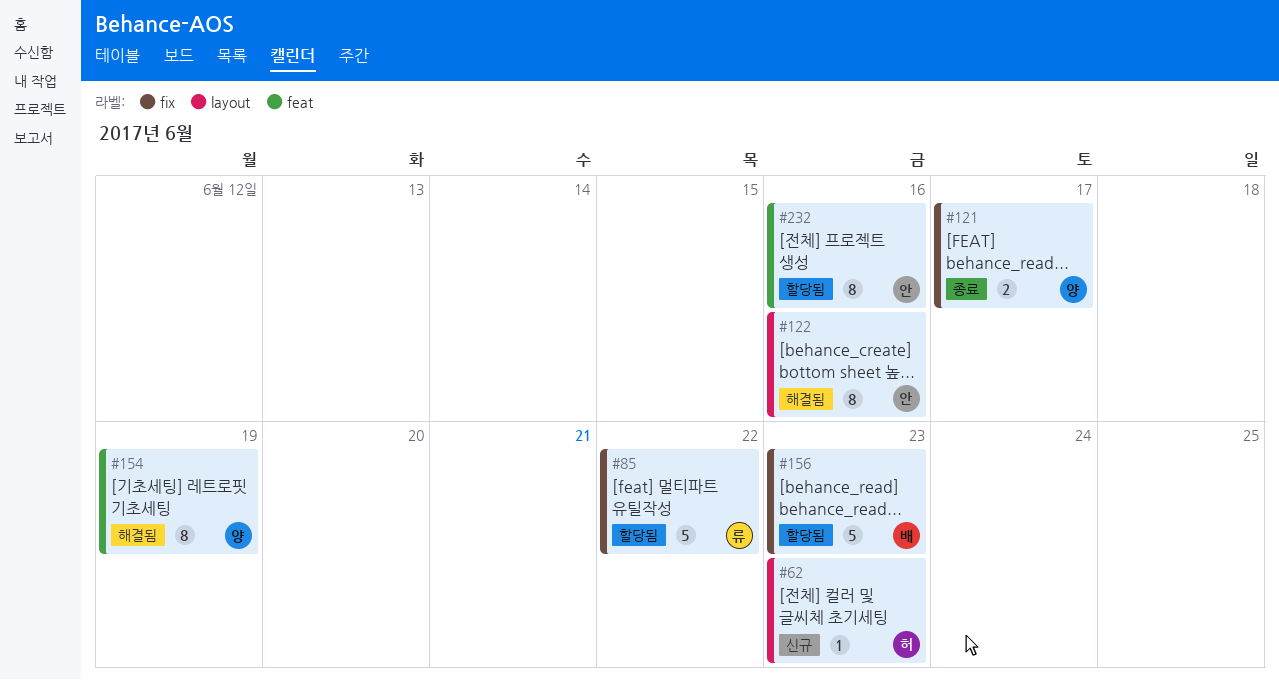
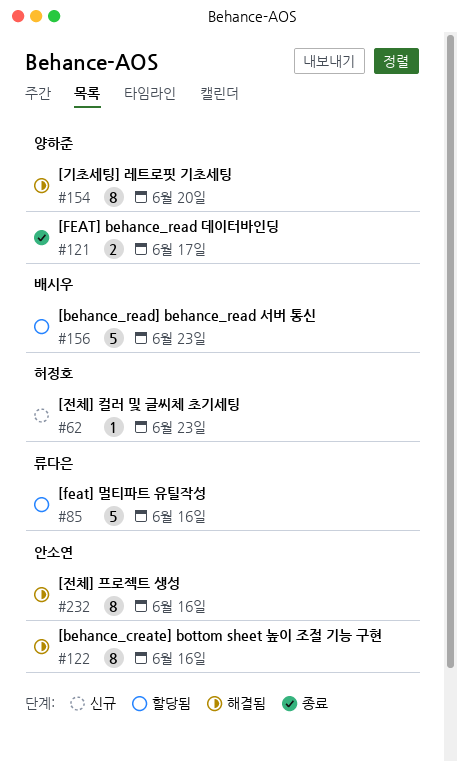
#85, due: Jun 22 -> Jun 16
#154, due: Jun 19 -> Jun 20
#232, status: 할당됨 -> 해결됨

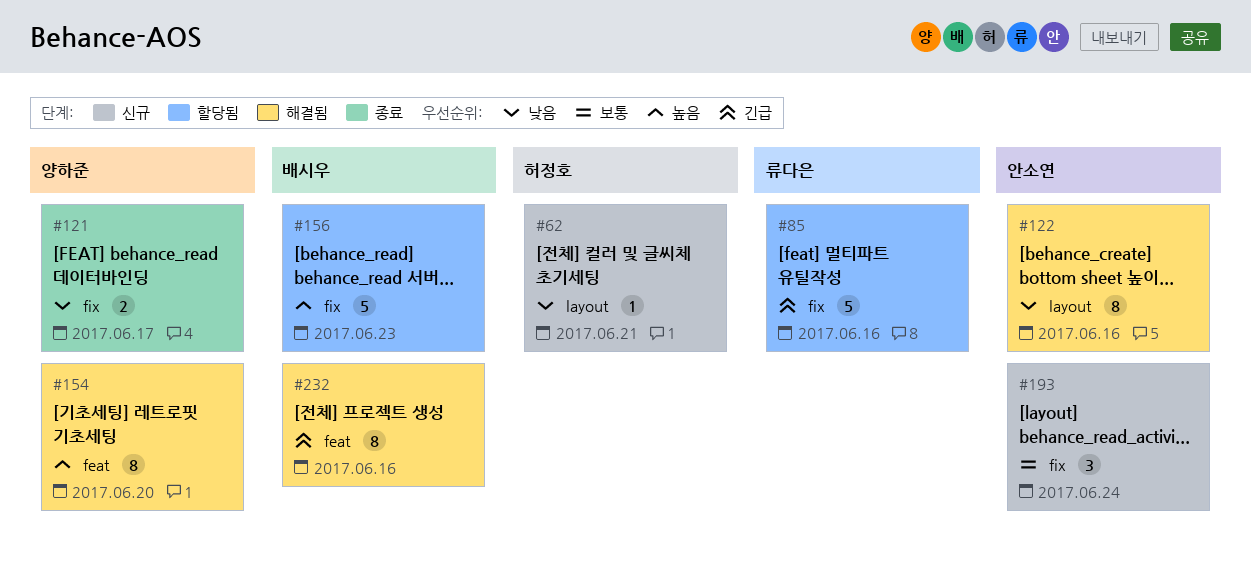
#62, due: Jun 23 -> Jun 21
#193: none -> present
#232, owner: 안소연 -> 배시우

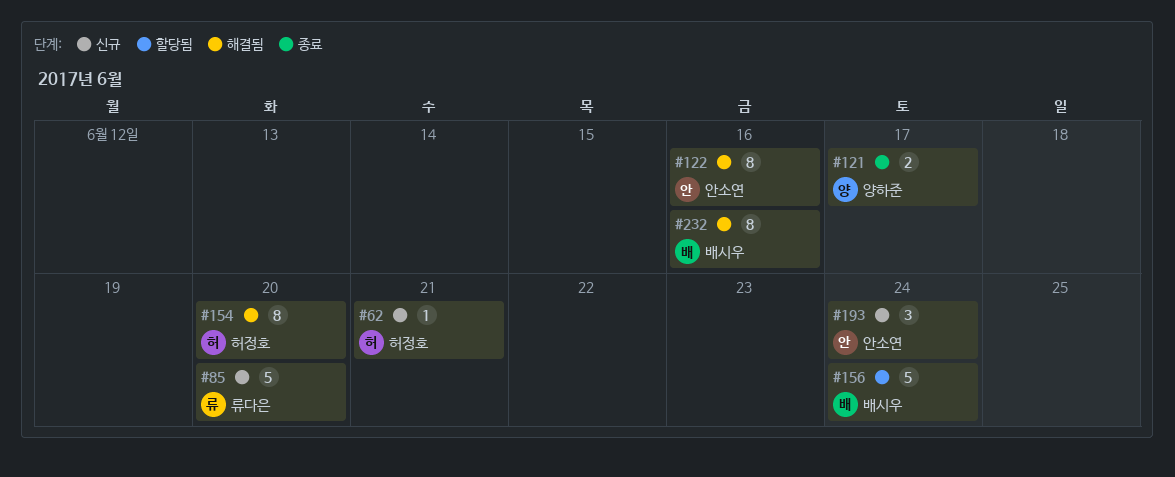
#85, status: 할당됨 -> 신규
#85, due: Jun 16 -> Jun 20
#154, owner: 양하준 -> 허정호
#156, due: Jun 23 -> Jun 24

